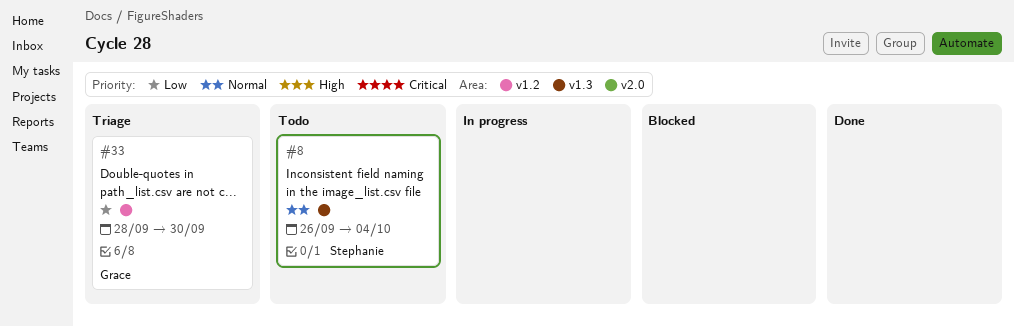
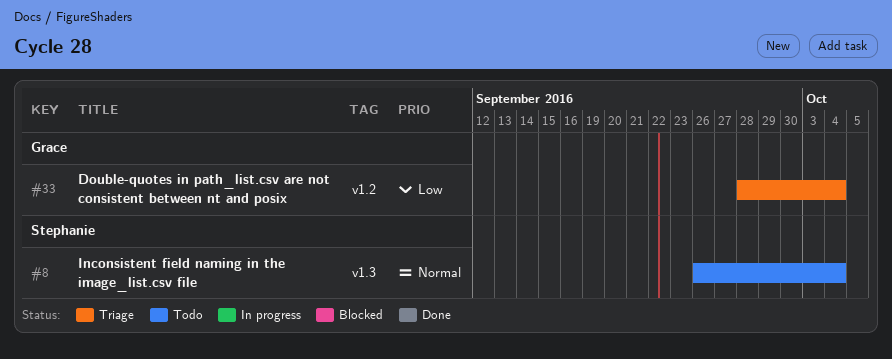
#33, due: Sep 30 -> Oct 4

